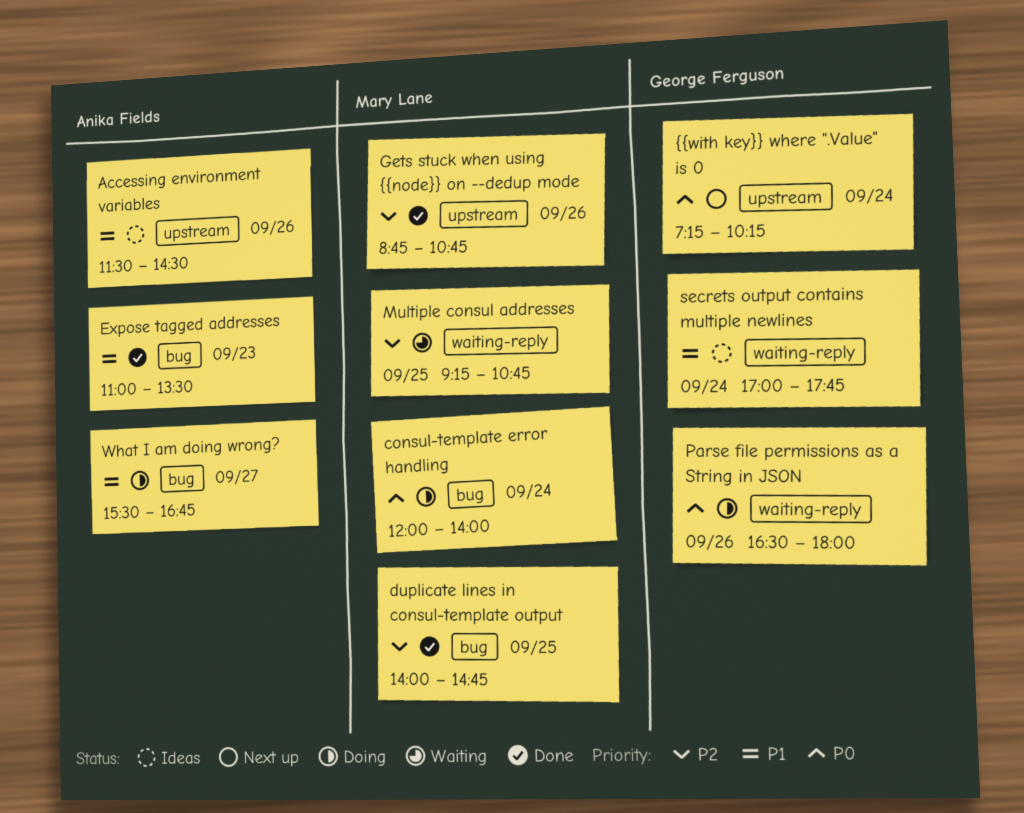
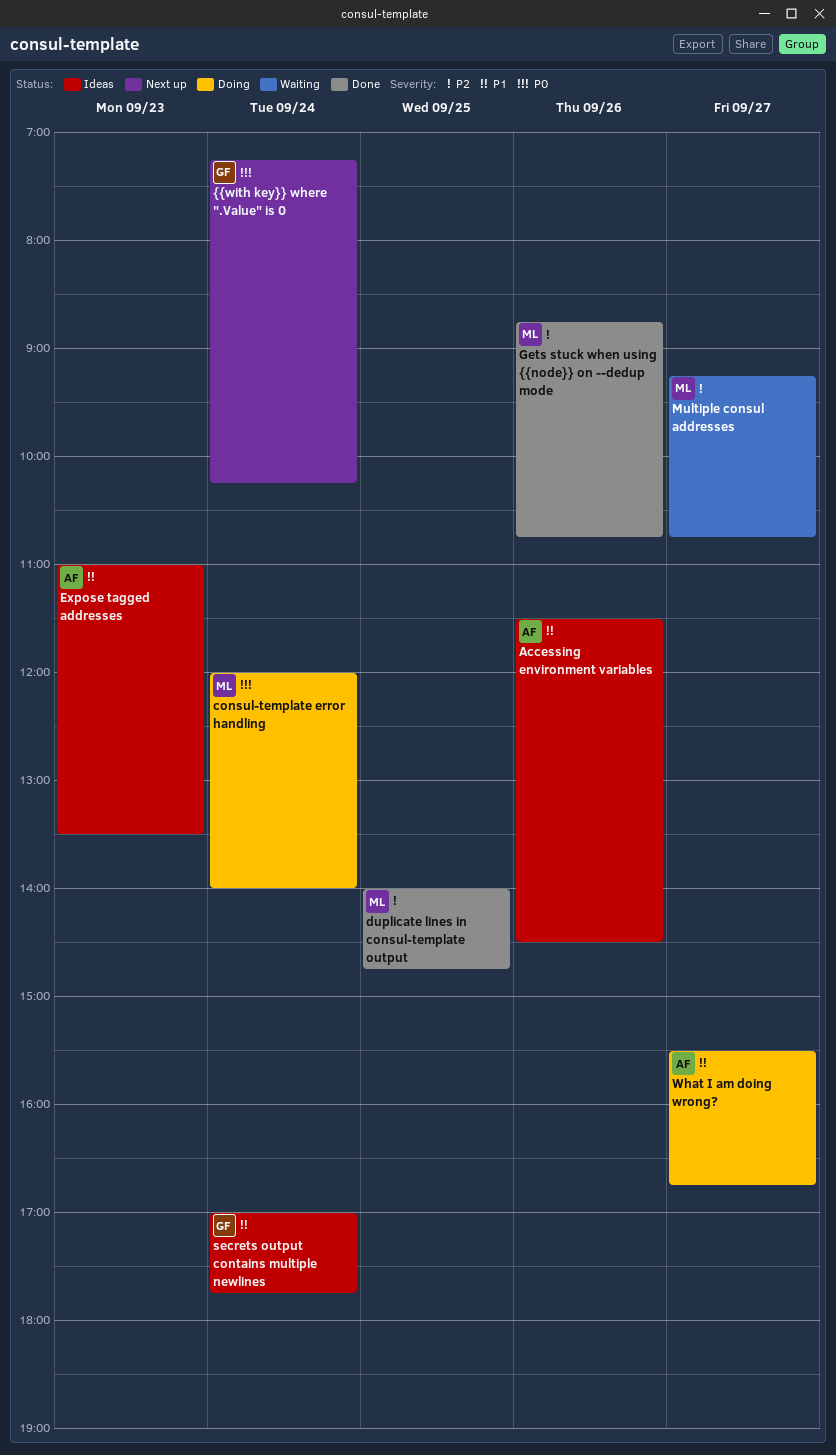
Expose tagged addresses, status: Done -> Ideas
Multiple consul addresses, day: Sep 25 -> Sep 27
Parse file permissions as a String in JSON: present -> none

